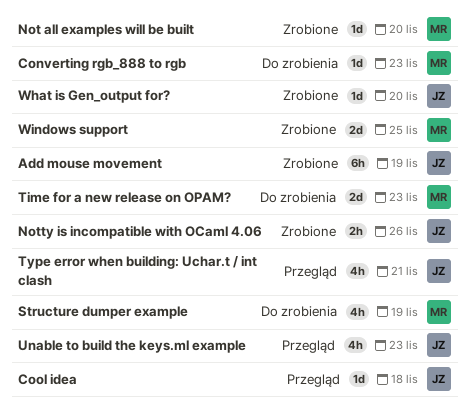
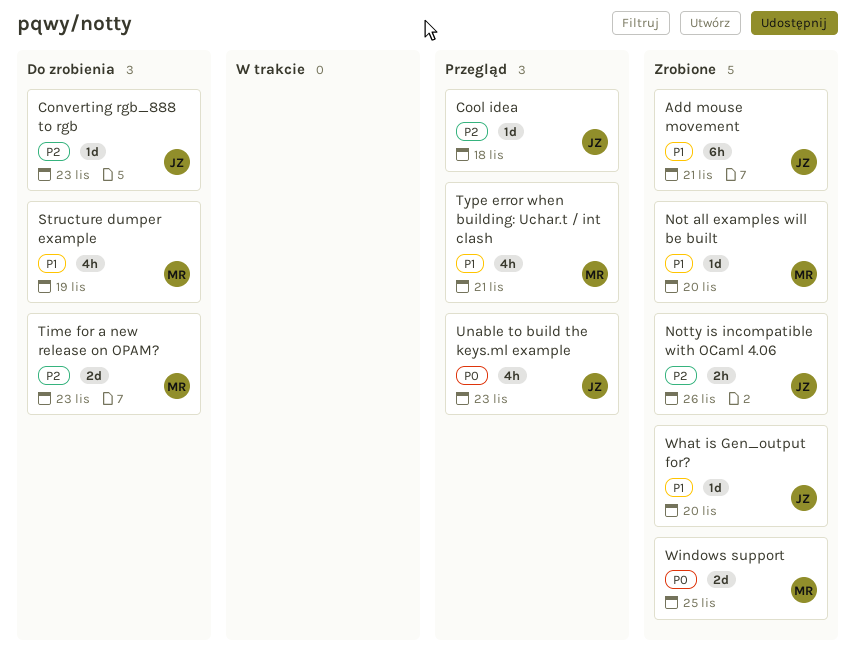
Add mouse movement, due: Nov 19 -> Nov 21
Converting rgb_888 to rgb, owner: MR -> JZ
Type error when building: Uchar.t / int clash, owner: JZ -> MR

